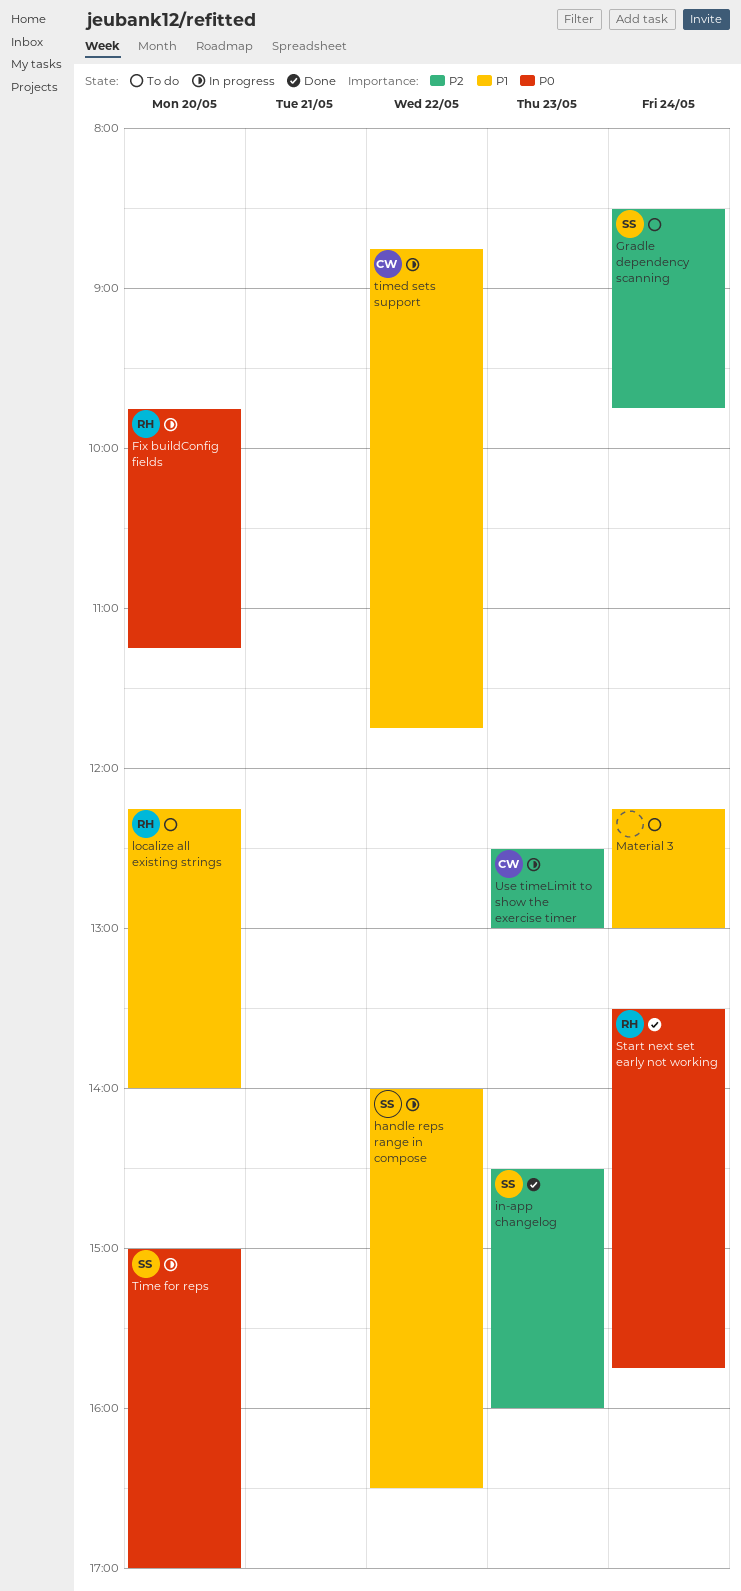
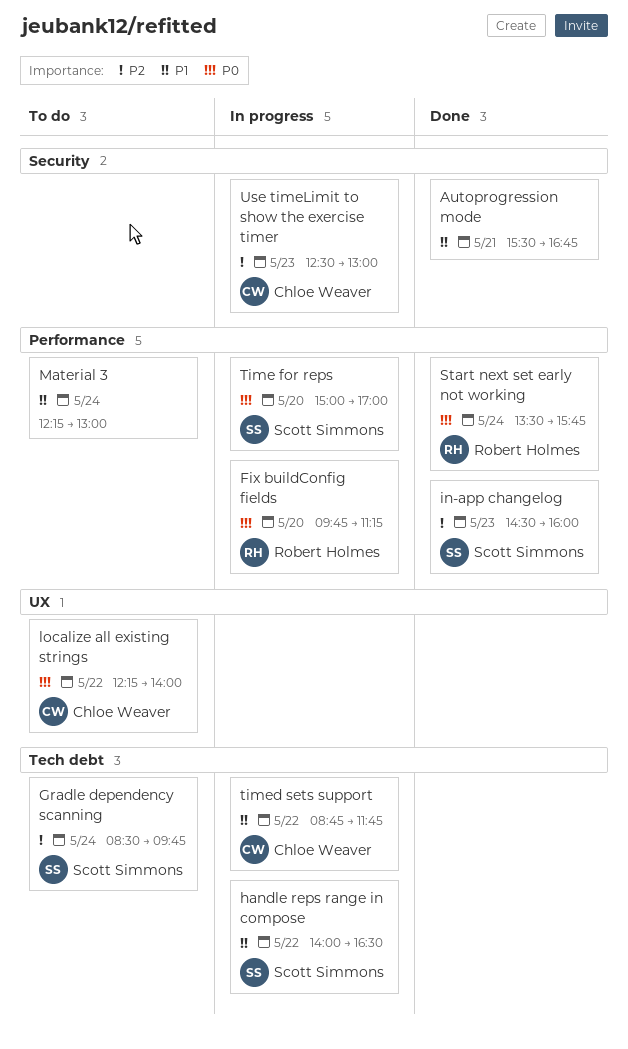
Autoprogression mode: none -> present
localize all existing strings, owner: Robert Holmes -> Chloe Weaver
localize all existing strings, priority: P1 -> P0
localize all existing strings, day: May 20 -> May 22

